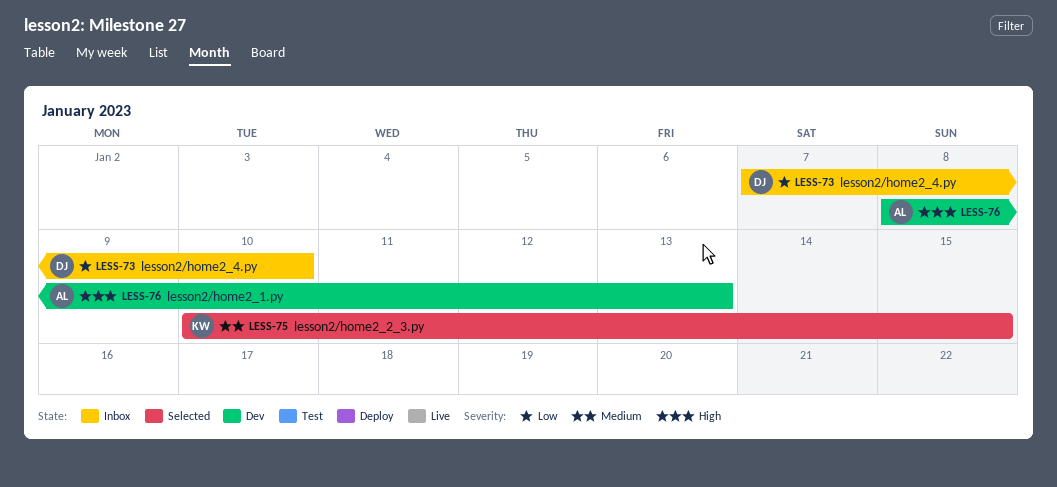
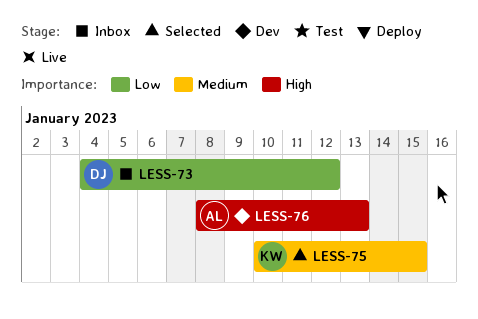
LESS-73, start: Jan 7 -> Jan 4
LESS-73, due: Jan 10 -> Jan 12

